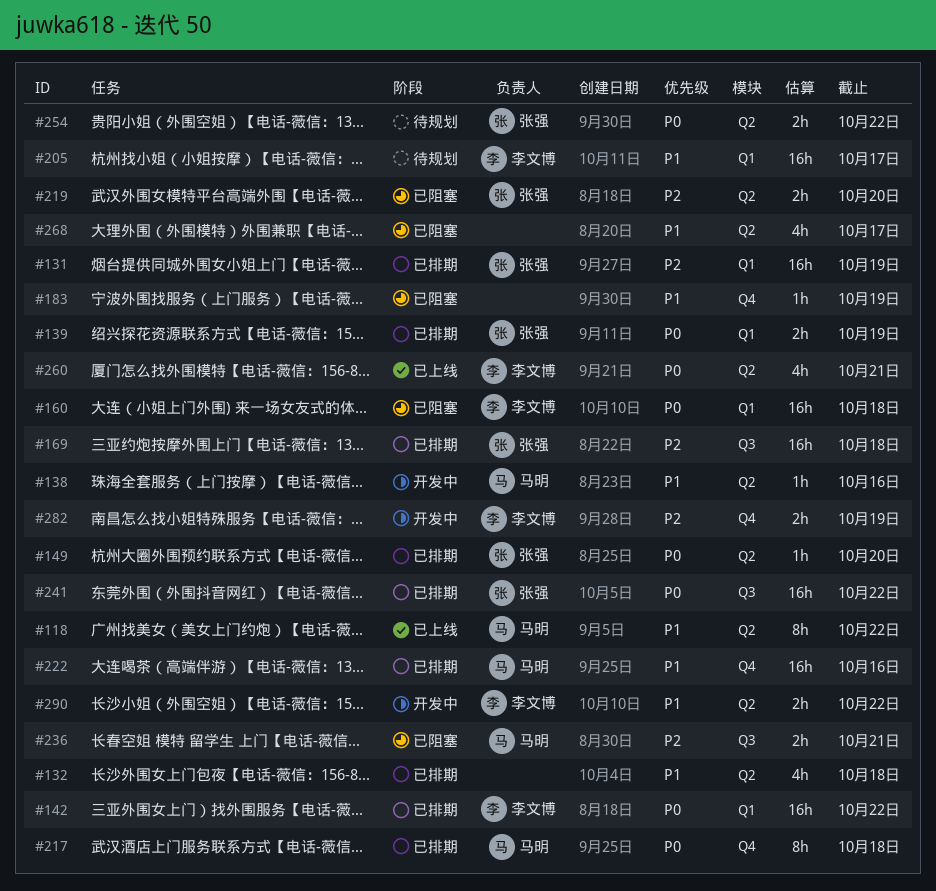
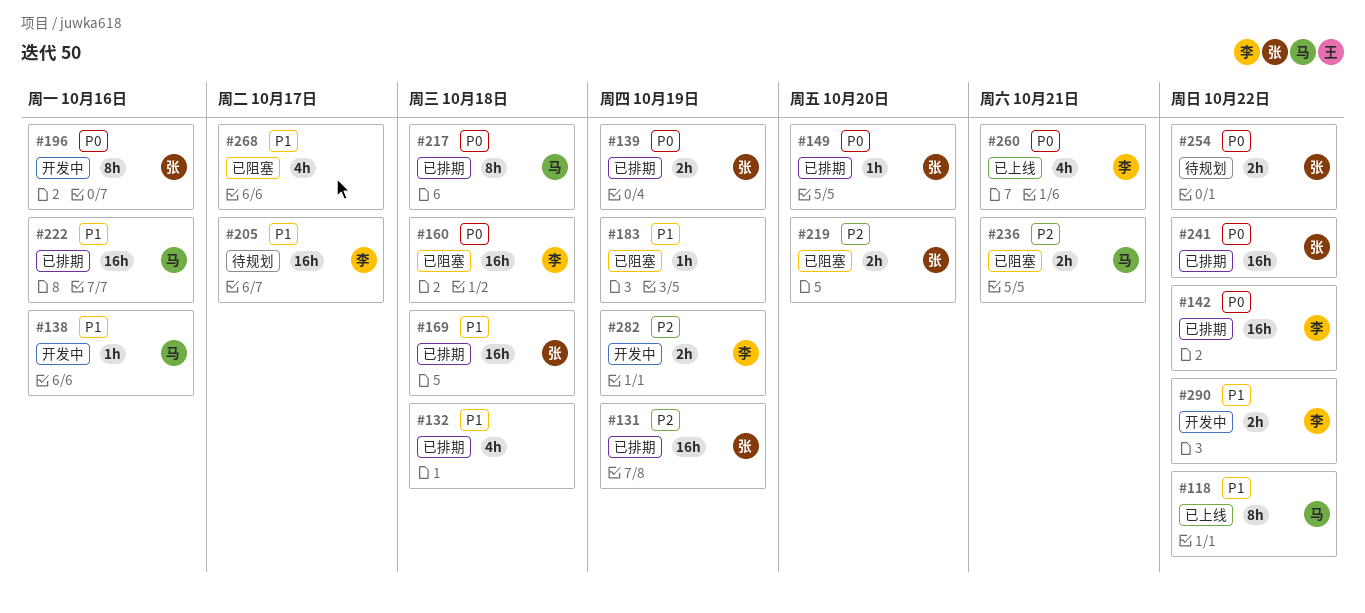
#169, priority: P2 -> P1
#196: none -> present

